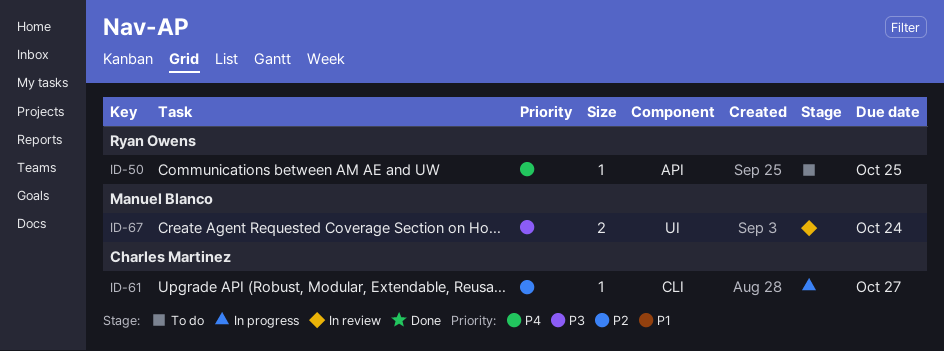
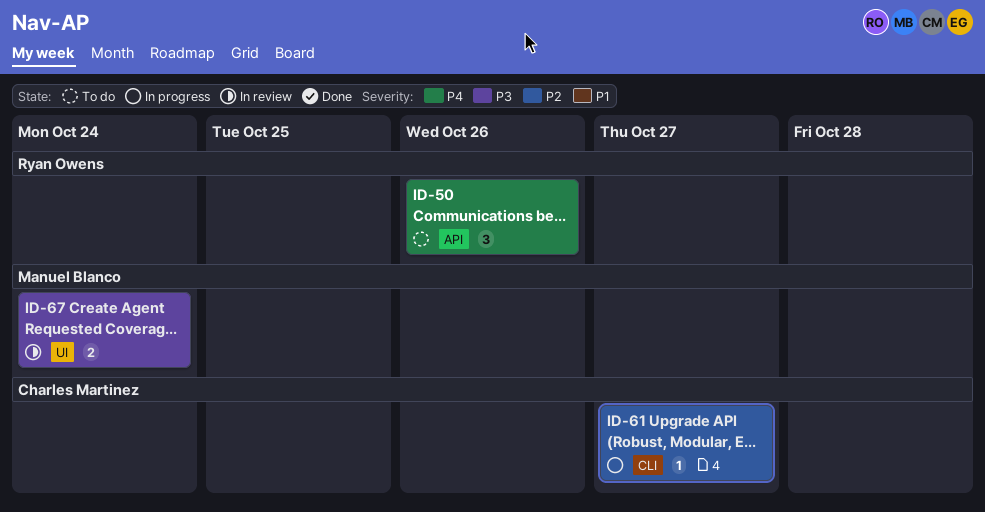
ID-50, estimate: 1 -> 3
ID-50, due: Oct 25 -> Oct 26

